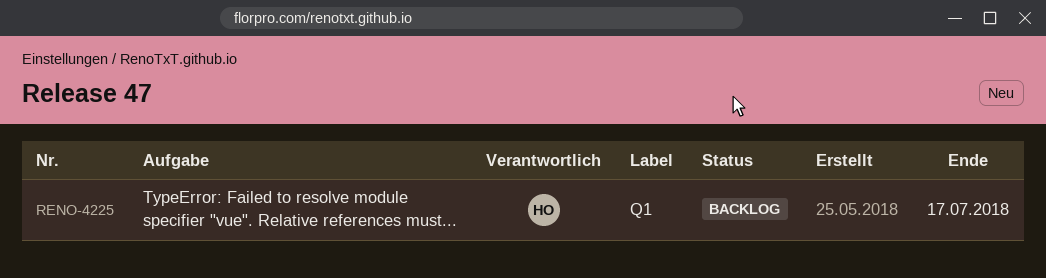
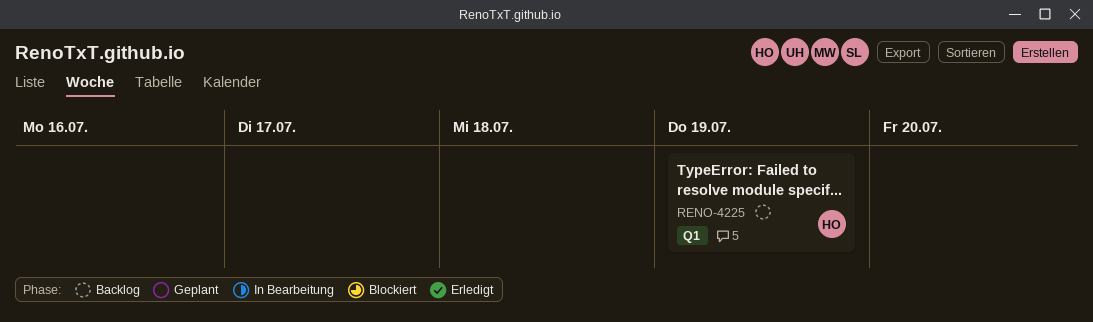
RENO-4225, due: Jul 17 -> Jul 19

